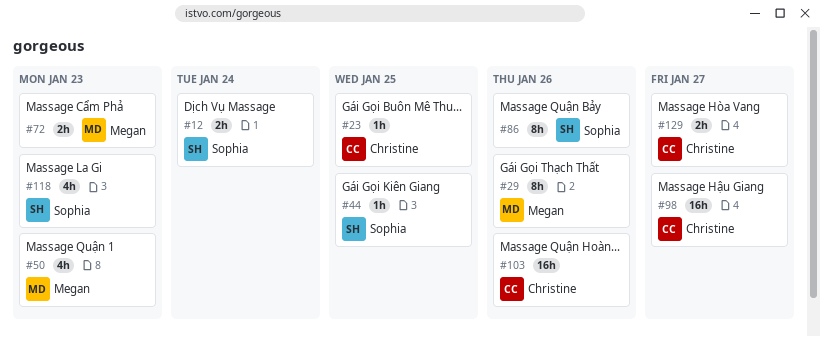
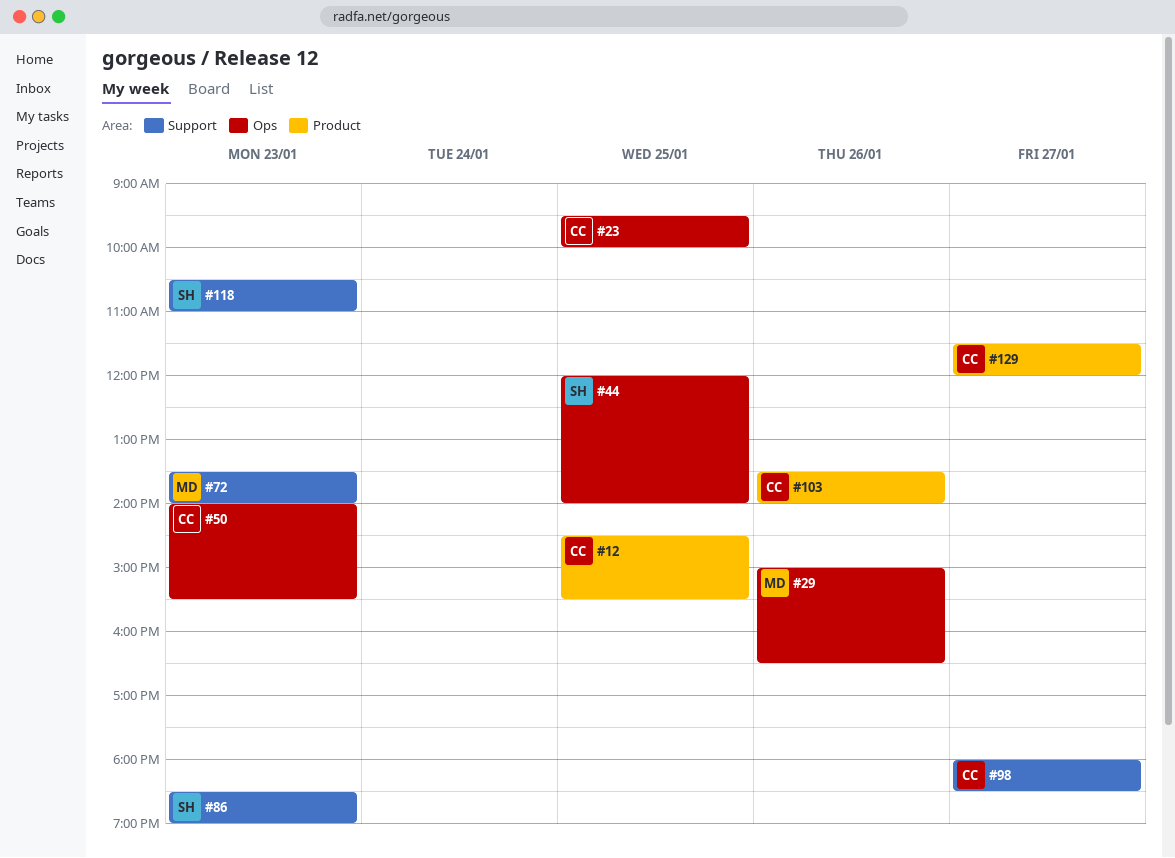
#12, owner: Sophia -> Christine
#12, day: Jan 24 -> Jan 25
#50, owner: Megan -> Christine
#86, day: Jan 26 -> Jan 23

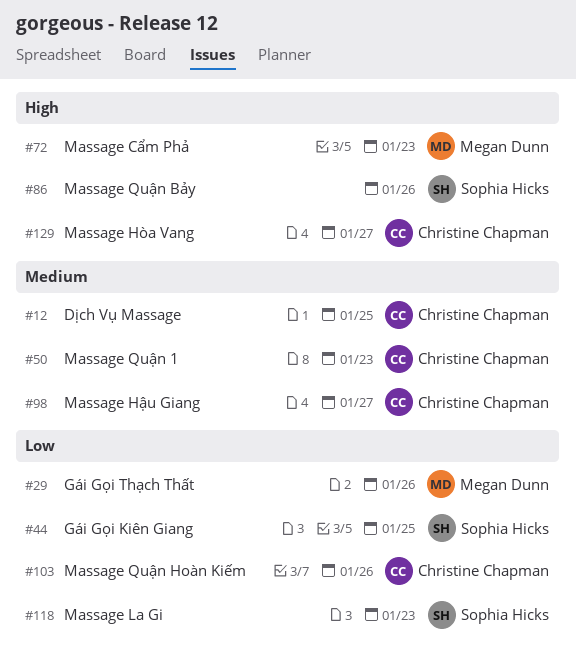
#23: present -> none
#86, day: Jan 23 -> Jan 26

